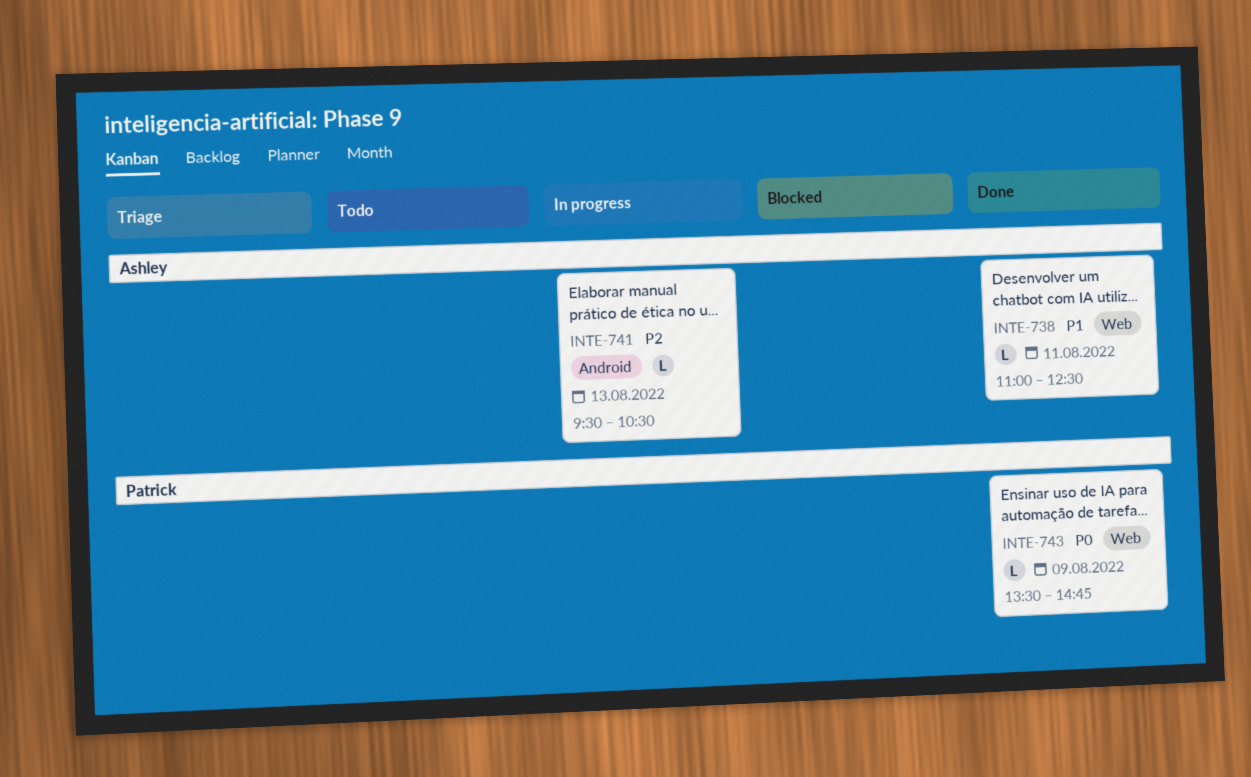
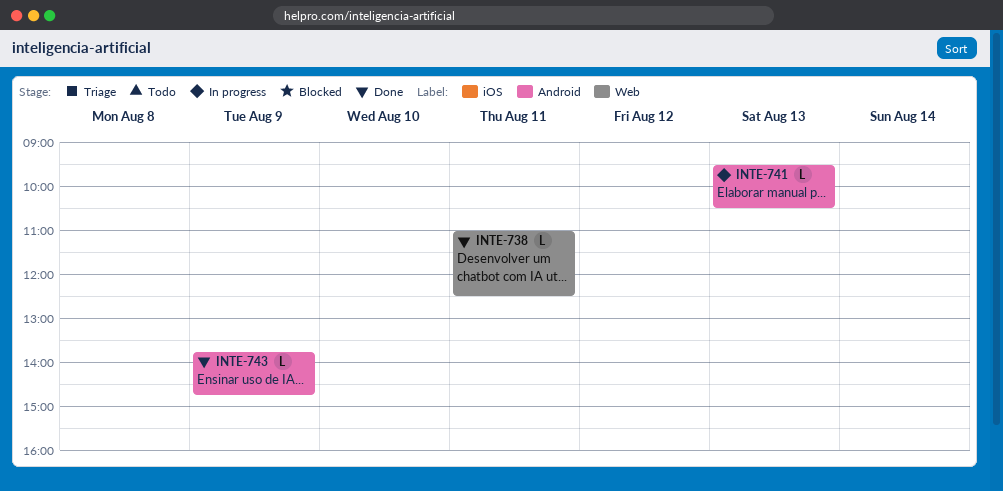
INTE-743, label: Web -> Android
INTE-743, begins: 13:30 -> 13:45

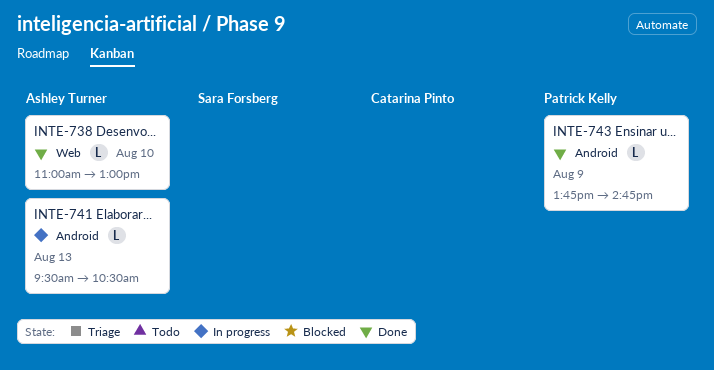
INTE-738, day: Aug 11 -> Aug 10
INTE-738, ends: 12:30 -> 13:00

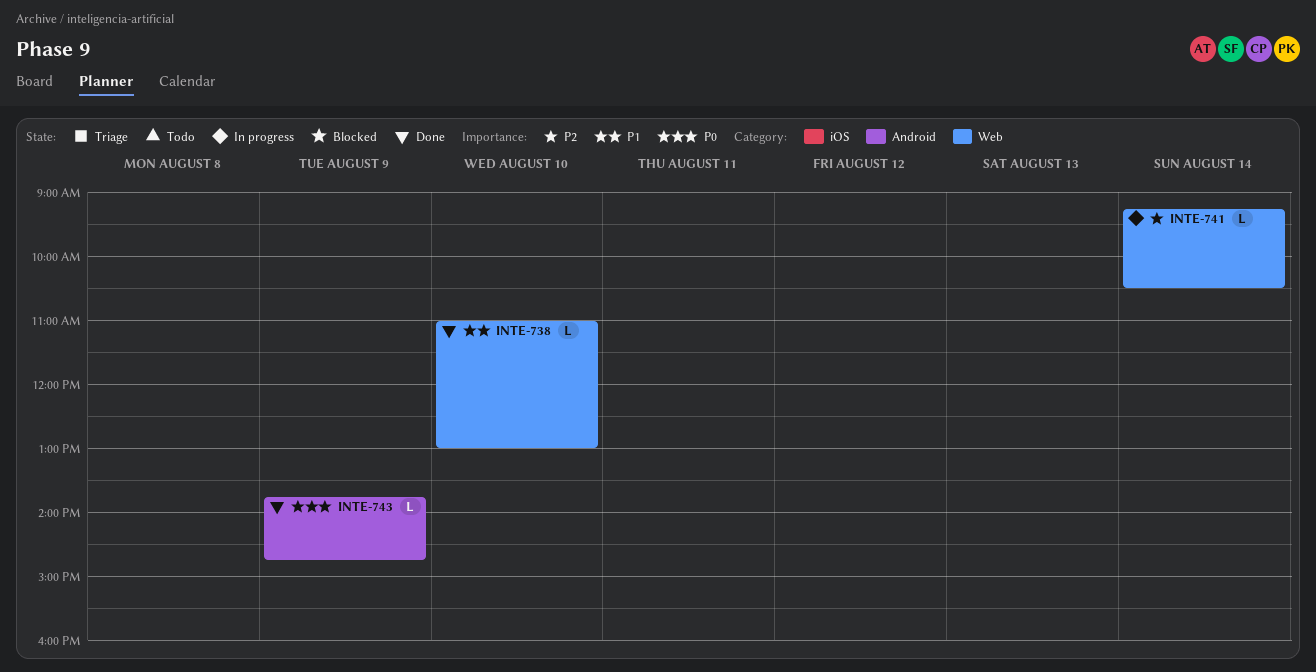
INTE-741, label: Android -> Web
INTE-741, day: Aug 13 -> Aug 14
INTE-741, begins: 09:30 -> 09:15

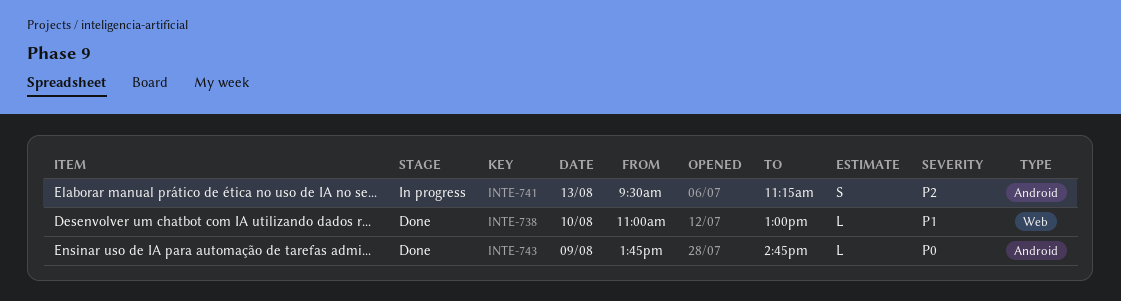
INTE-741, label: Web -> Android
INTE-741, estimate: L -> S
INTE-741, day: Aug 14 -> Aug 13
INTE-741, begins: 09:15 -> 09:30
INTE-741, ends: 10:30 -> 11:15

